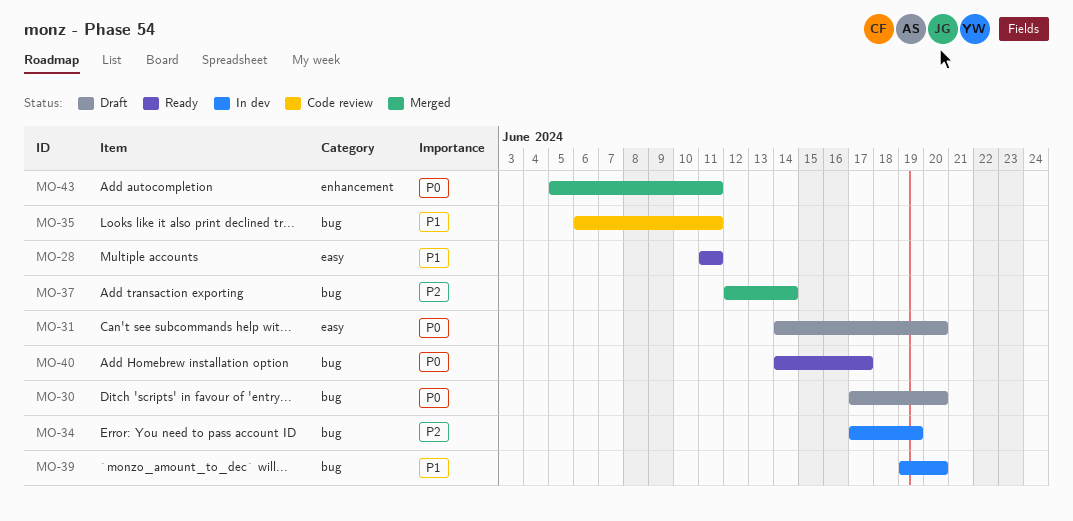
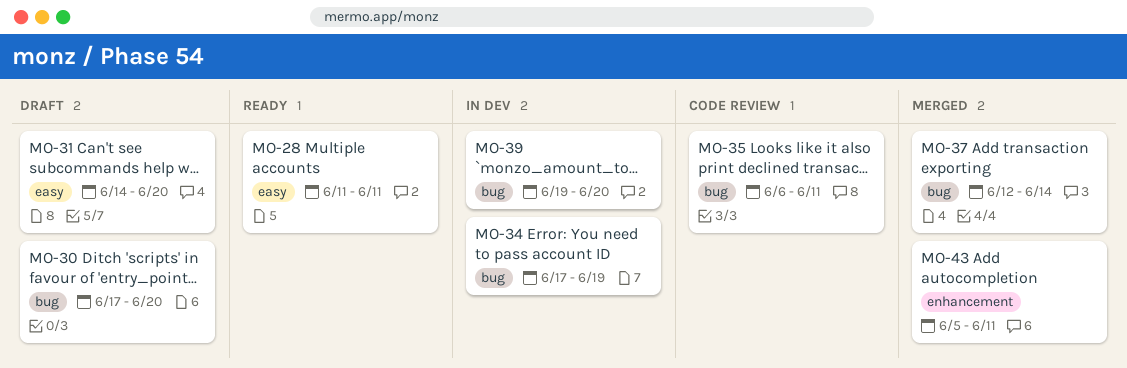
MO-40: present -> none

